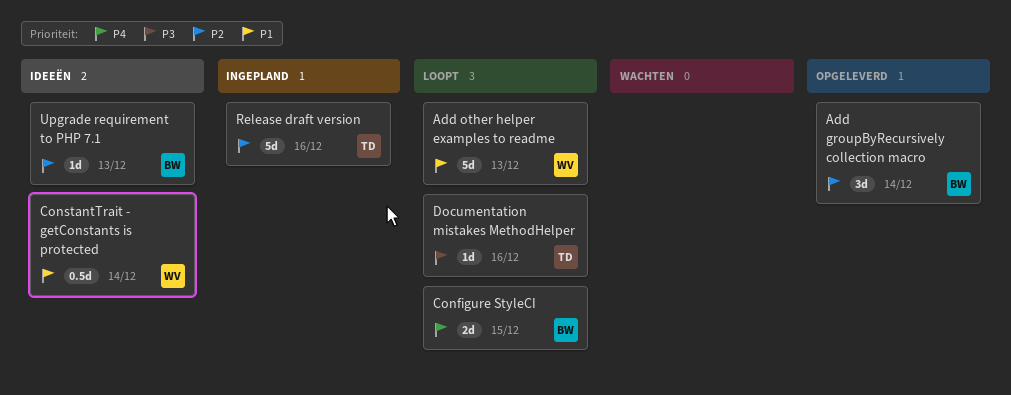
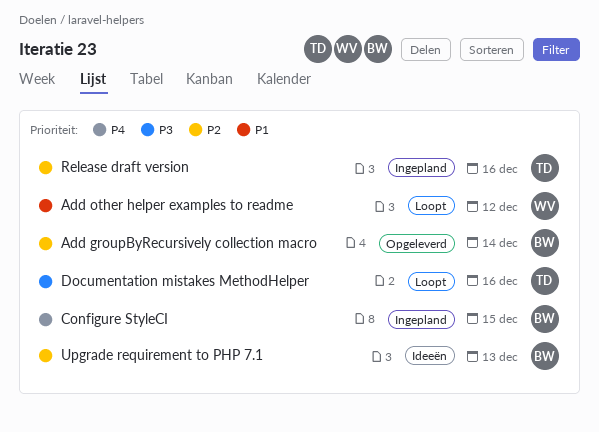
Add other helper examples to readme, due: Dec 13 -> Dec 12
Configure StyleCI, status: Loopt -> Ingepland
ConstantTrait - getConstants is protected: present -> none

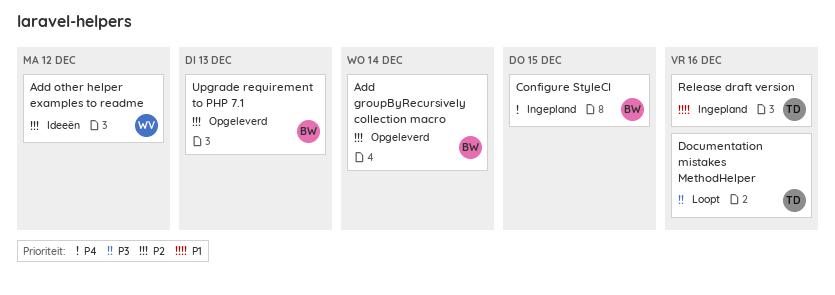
Add other helper examples to readme, status: Loopt -> Ideeën
Add other helper examples to readme, priority: P1 -> P2
Release draft version, priority: P2 -> P1
Upgrade requirement to PHP 7.1, status: Ideeën -> Opgeleverd

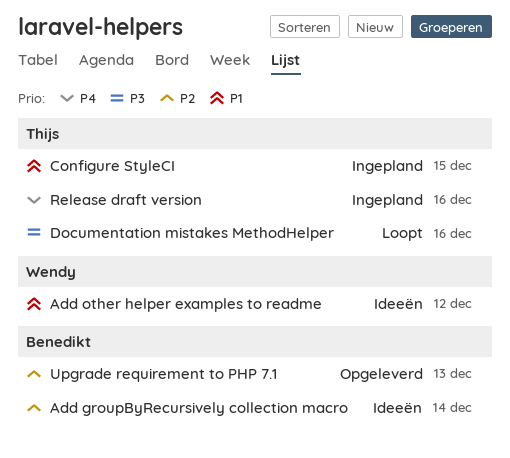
Add groupByRecursively collection macro, status: Opgeleverd -> Ideeën
Add other helper examples to readme, priority: P2 -> P1
Configure StyleCI, owner: Benedikt -> Thijs
Configure StyleCI, priority: P4 -> P1
Release draft version, priority: P1 -> P4

